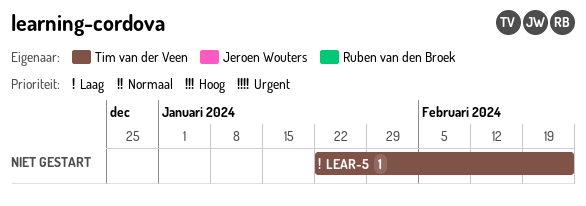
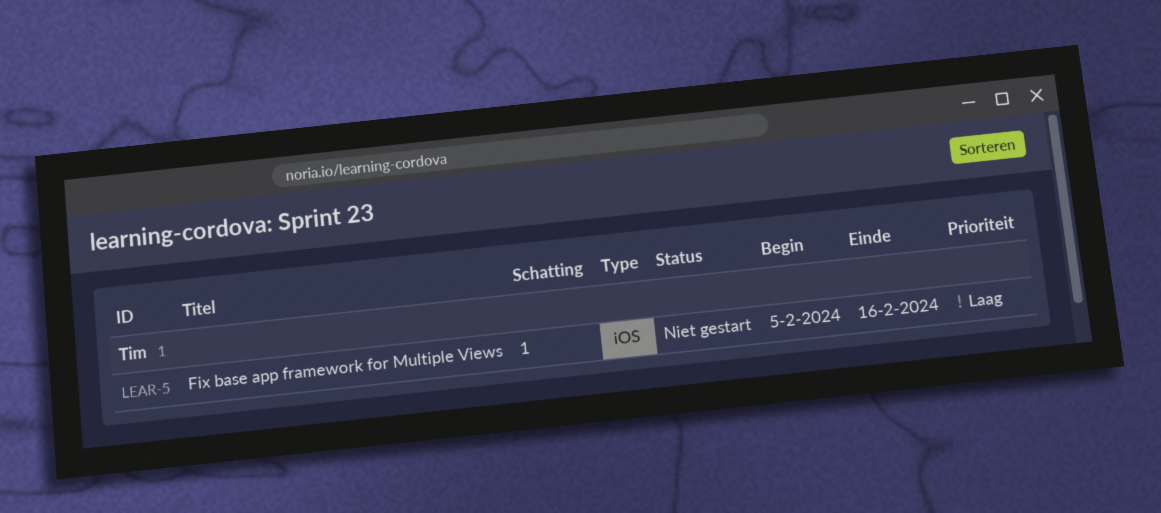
LEAR-5, start: Jan 22 -> Feb 5
LEAR-5, due: Feb 23 -> Feb 16

